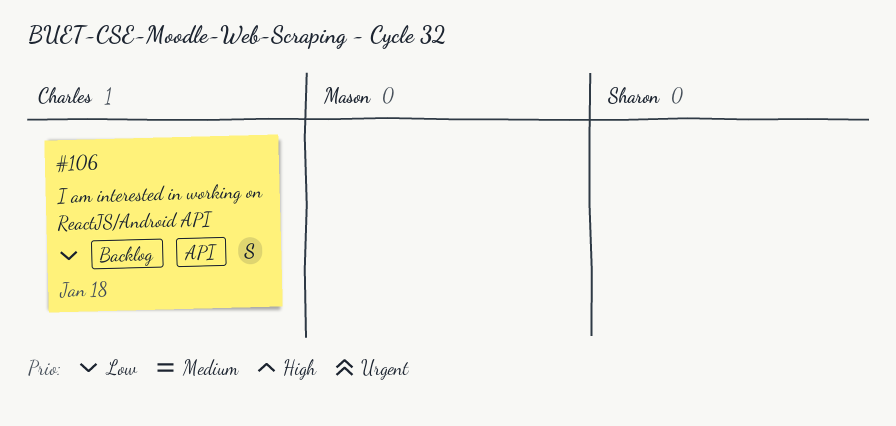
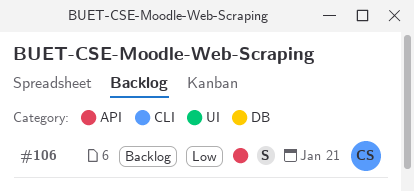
#106, due: Jan 18 -> Jan 21

